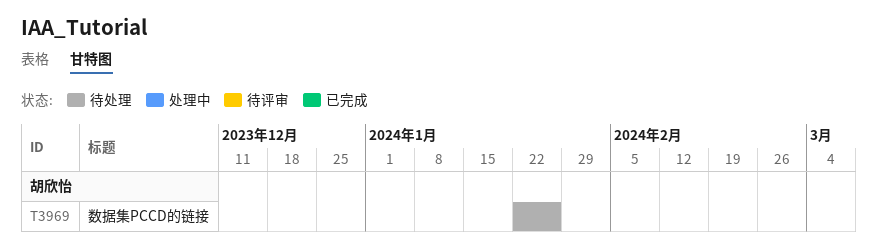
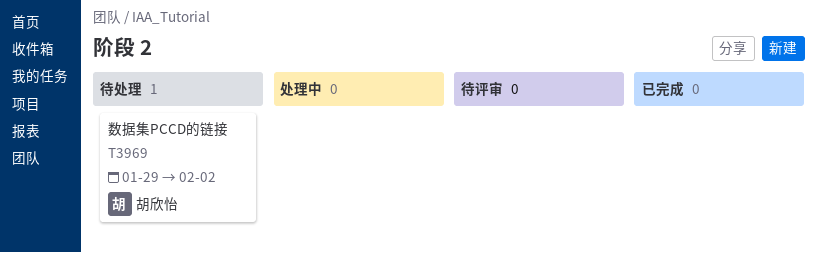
T3969, start: Jan 22 -> Jan 29
T3969, due: Jan 26 -> Feb 2

